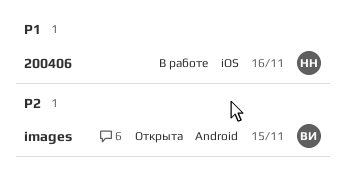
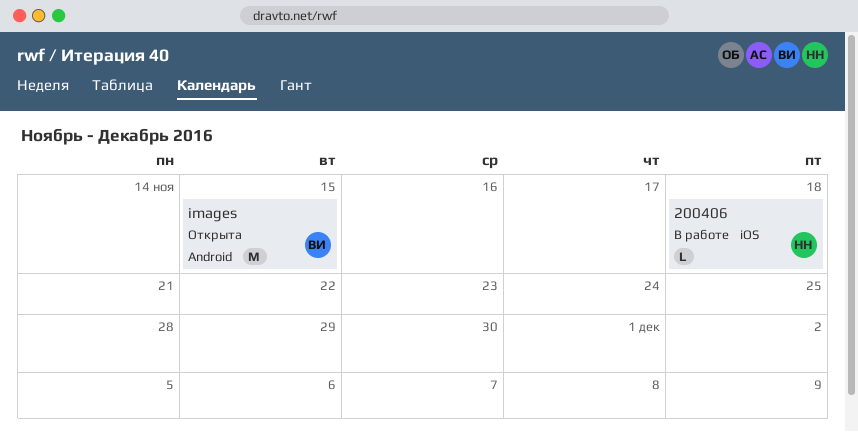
200406, due: Nov 16 -> Nov 18

